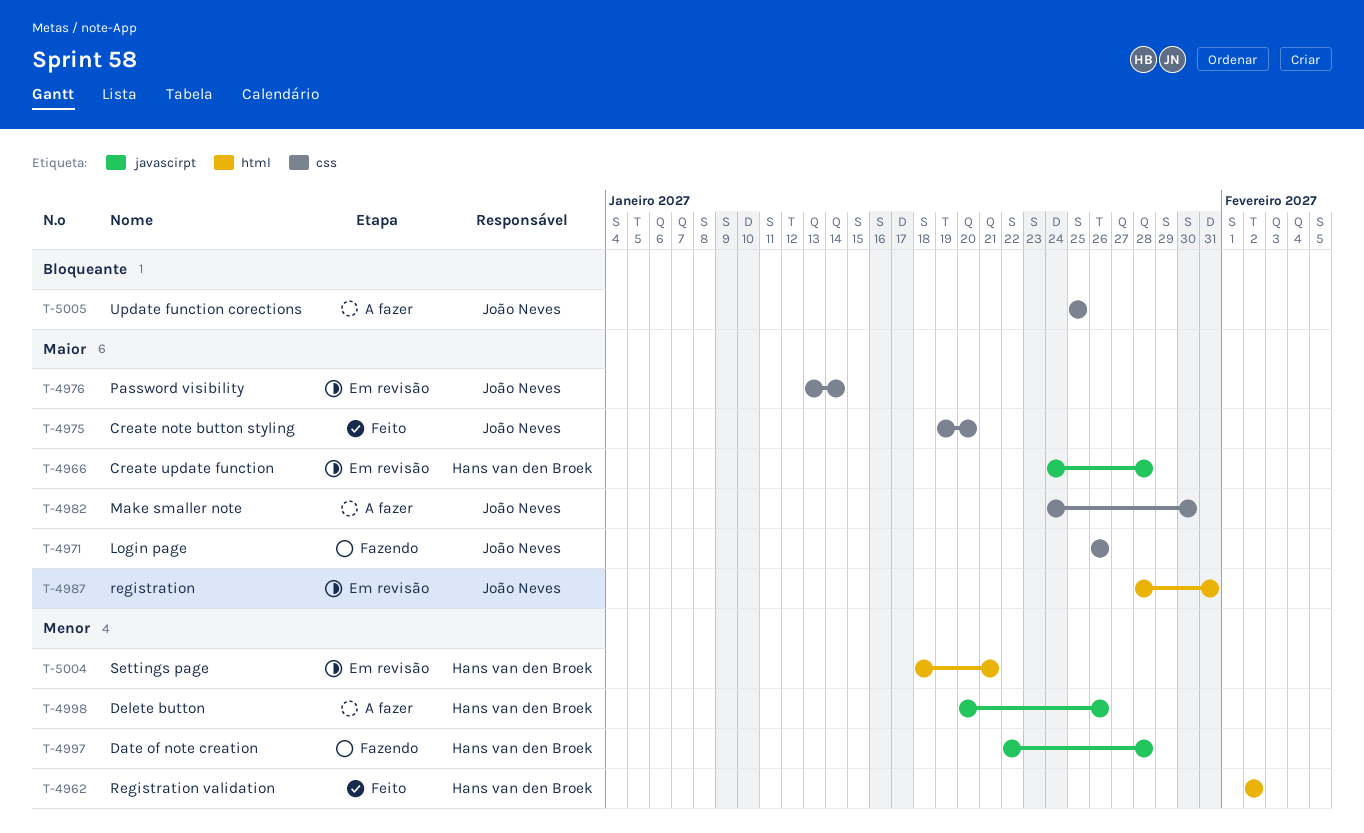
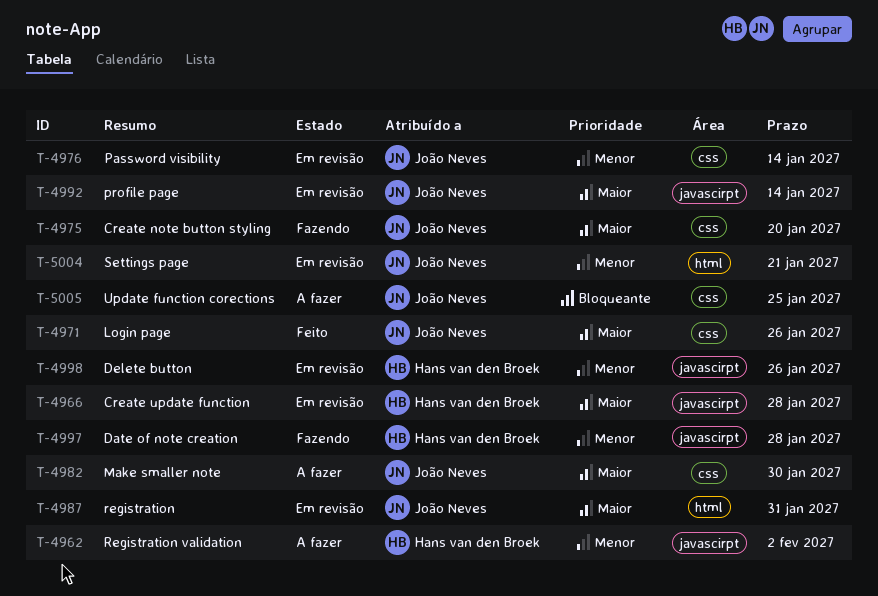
T-4962, status: Feito -> A fazer
T-4962, label: html -> javascirpt
T-4971, status: Fazendo -> Feito
T-4975, status: Feito -> Fazendo
T-4976, priority: Maior -> Menor
T-4992: none -> present
T-4998, status: A fazer -> Em revisão
T-5004, owner: Hans van den Broek -> João Neves

